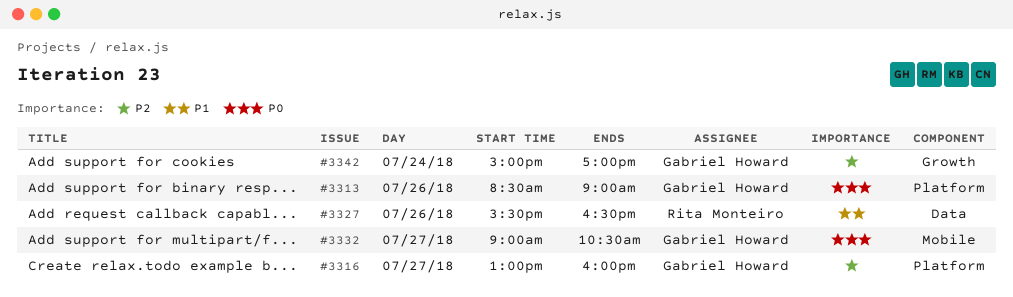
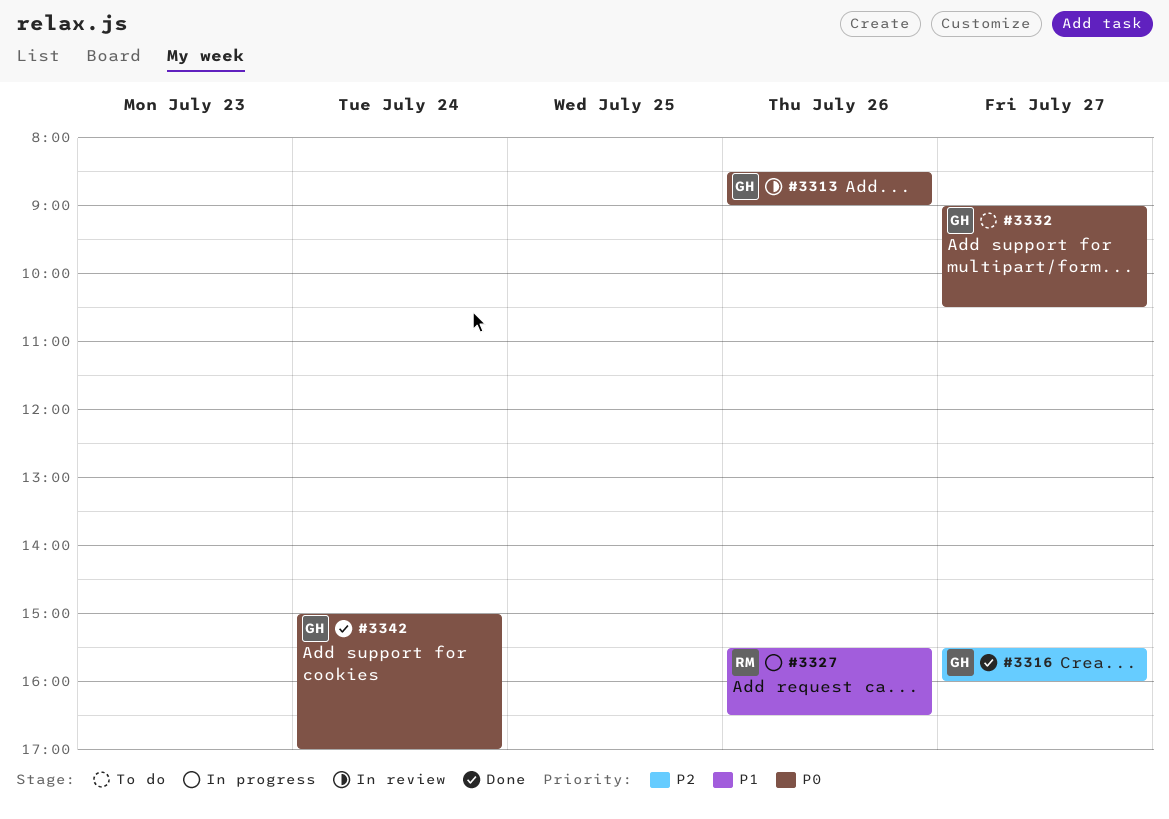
#3316, begins: 13:00 -> 15:30
#3342, priority: P2 -> P0

